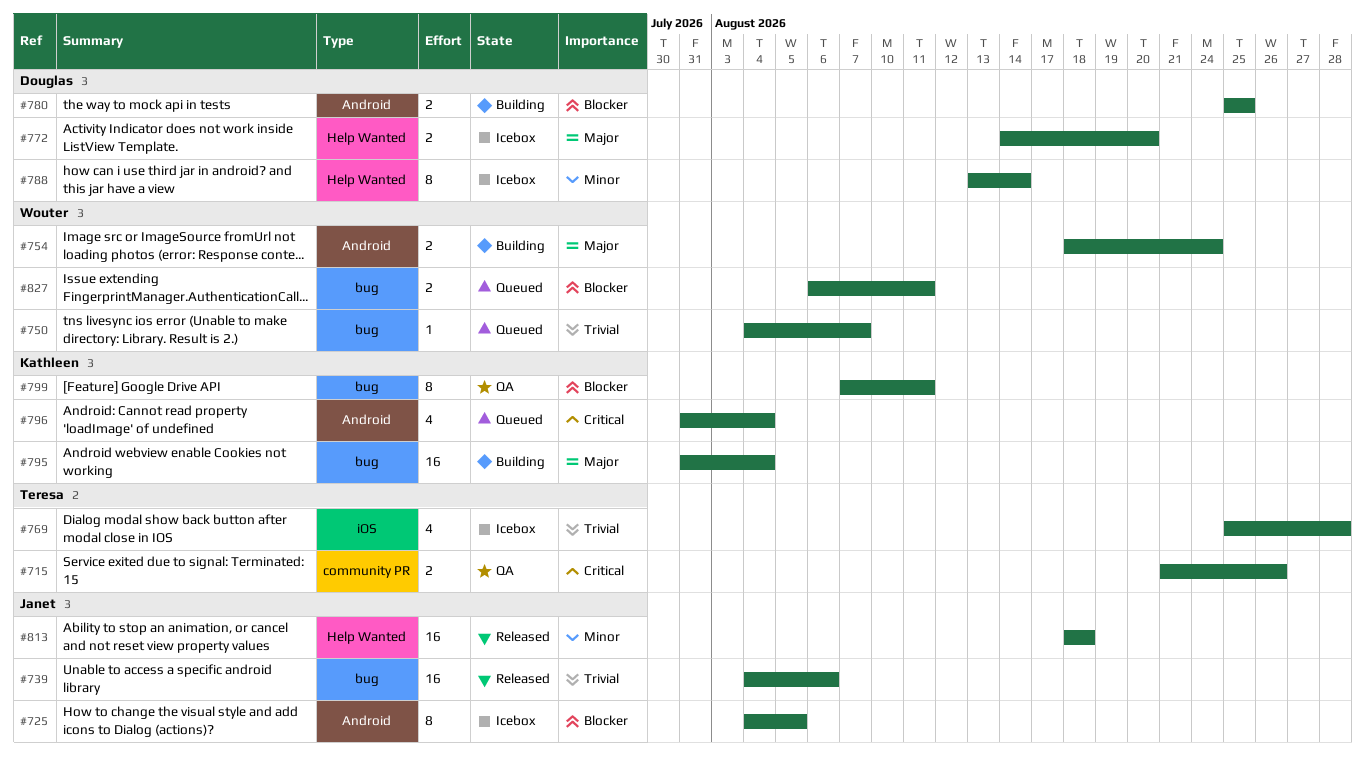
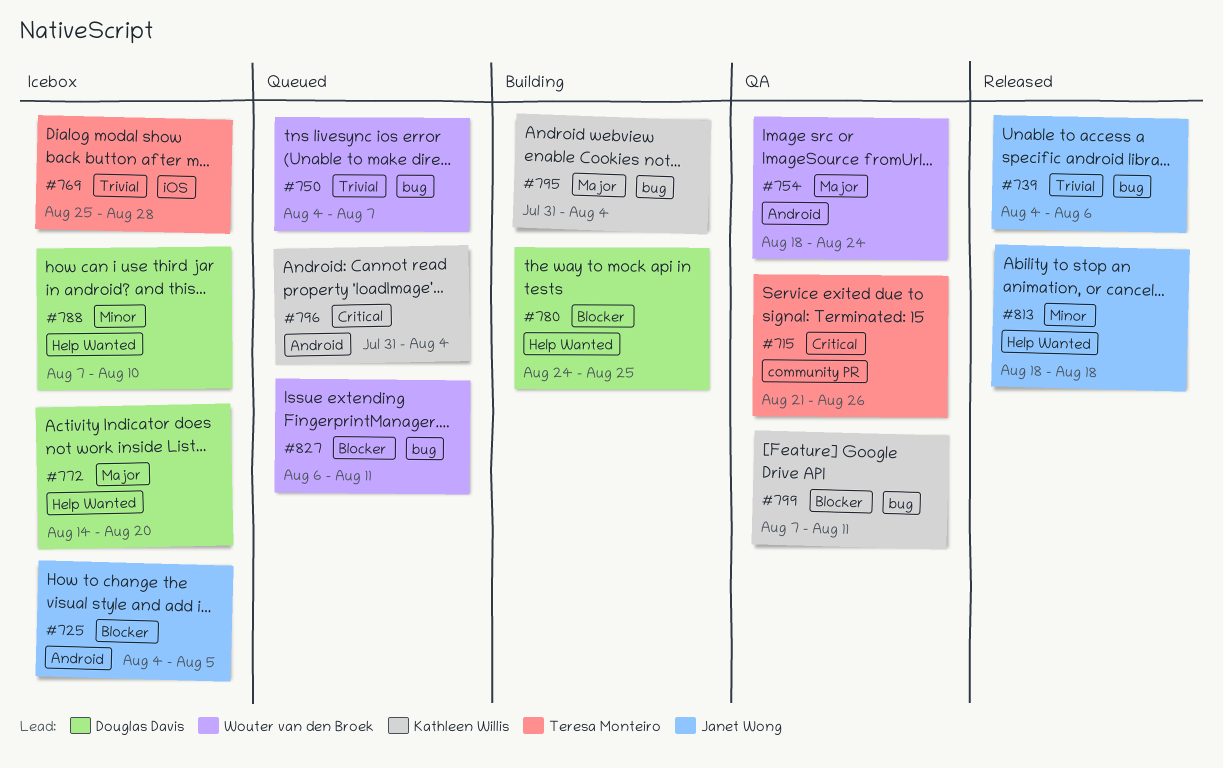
#754, status: Building -> QA
#780, label: Android -> Help Wanted
#780, start: Aug 25 -> Aug 24
#788, start: Aug 13 -> Aug 7
#788, due: Aug 14 -> Aug 10

